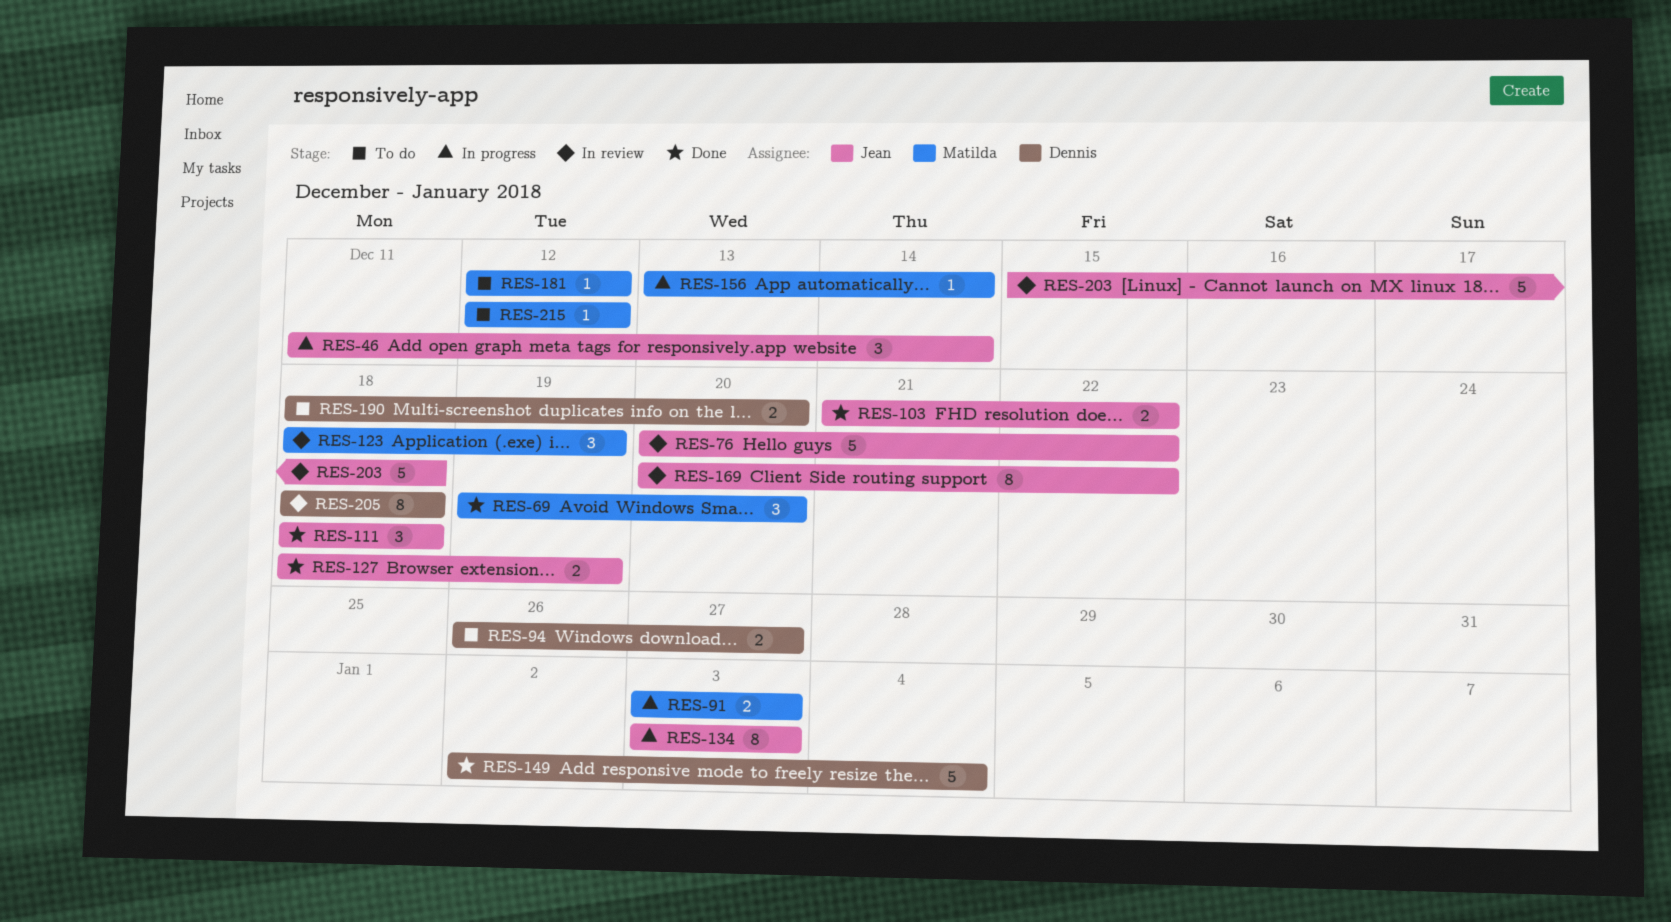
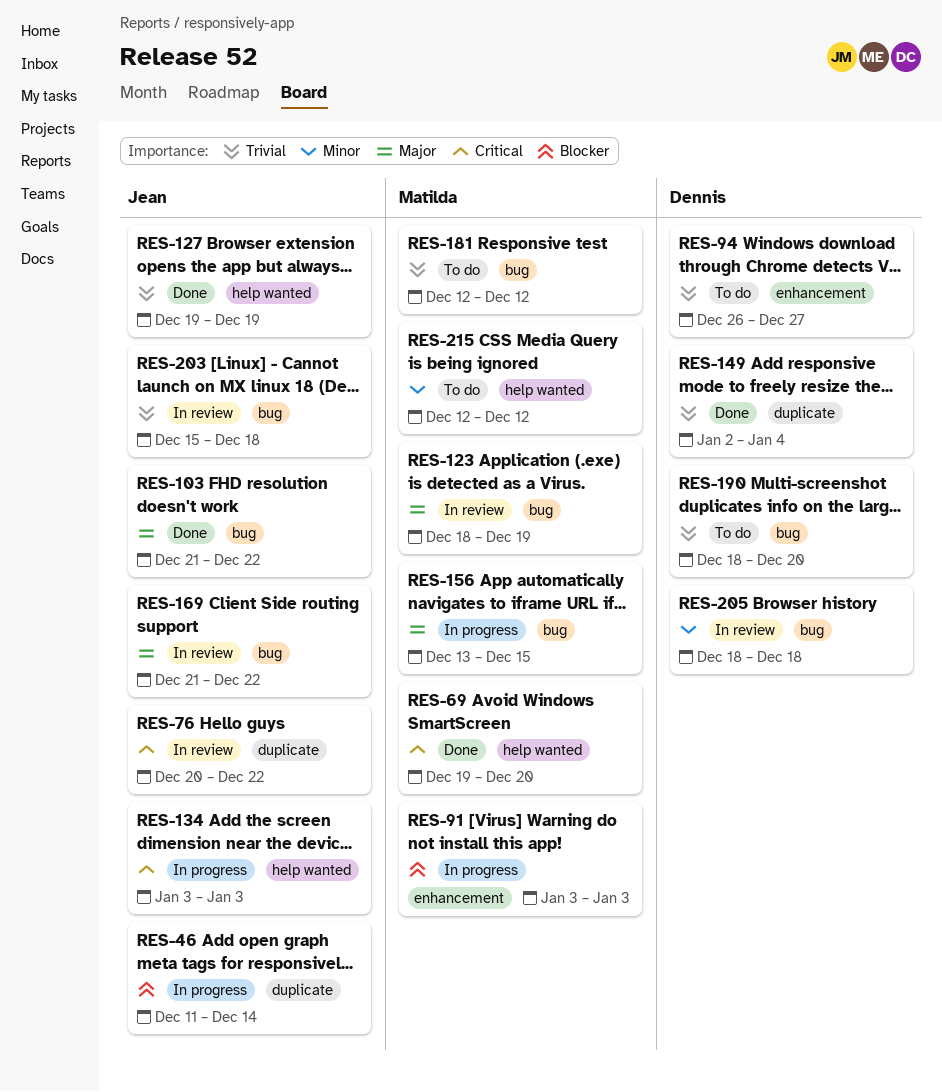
RES-111: present -> none
RES-127, start: Dec 18 -> Dec 19
RES-156, due: Dec 14 -> Dec 15
RES-169, start: Dec 20 -> Dec 21

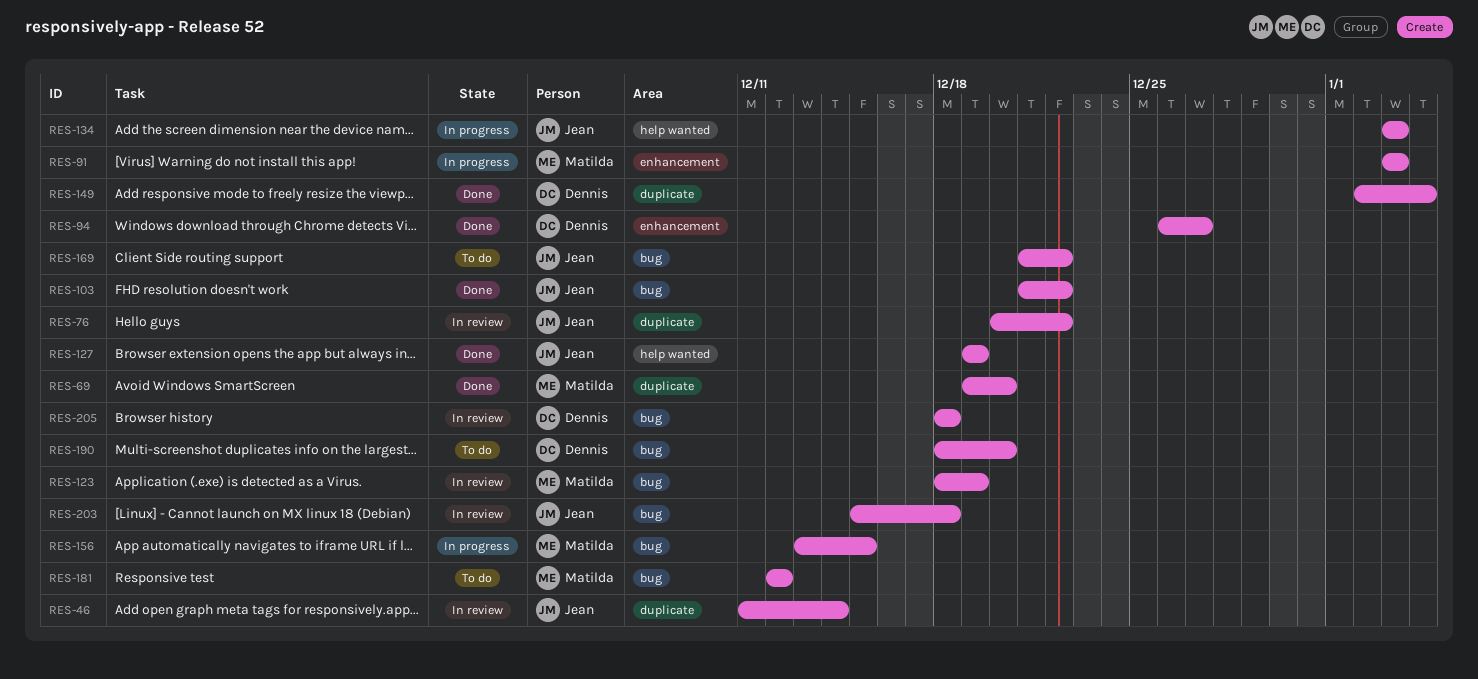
RES-46, status: In progress -> In review
RES-69, label: help wanted -> duplicate
RES-94, status: To do -> Done
RES-169, status: In review -> To do
RES-215: present -> none

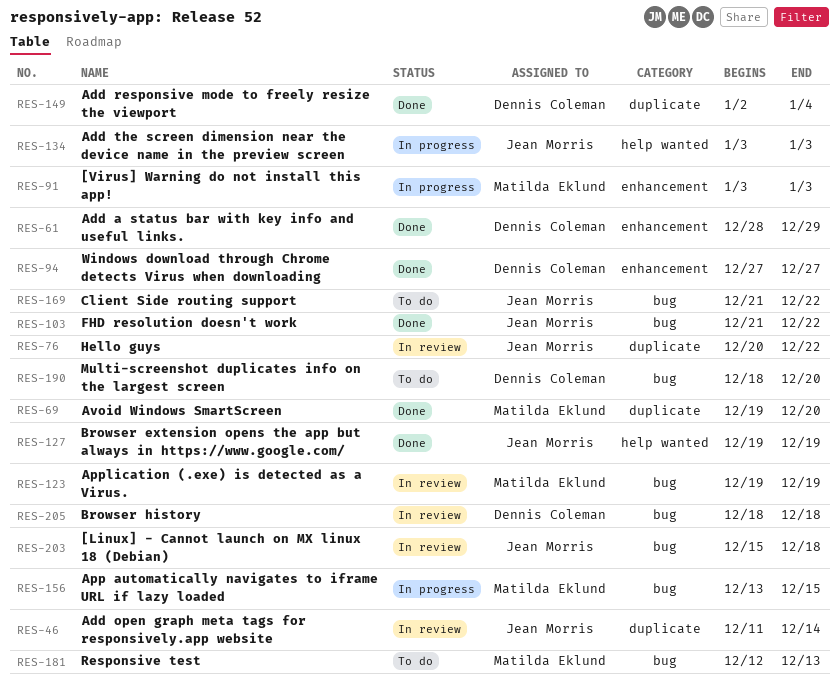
RES-61: none -> present
RES-94, start: Dec 26 -> Dec 27
RES-123, start: Dec 18 -> Dec 19
RES-181, due: Dec 12 -> Dec 13

